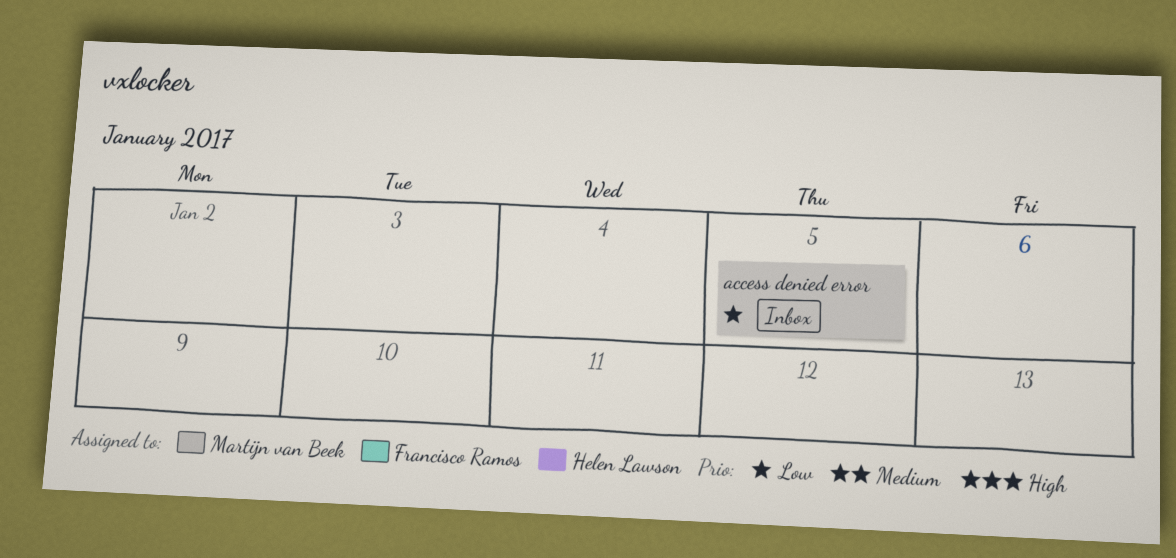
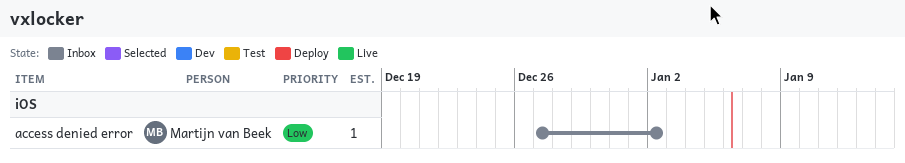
access denied error, due: Jan 5 -> Jan 2

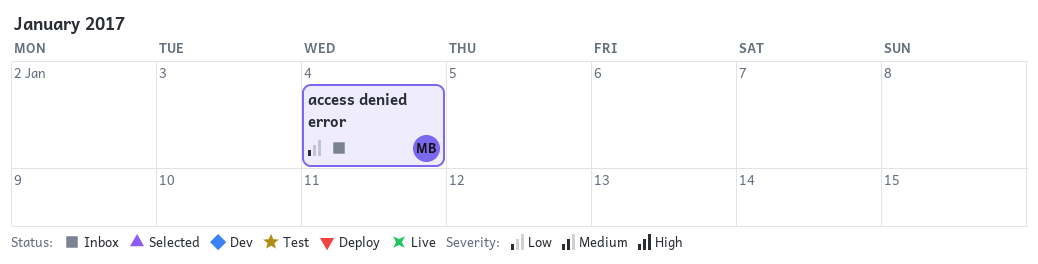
access denied error, due: Jan 2 -> Jan 4

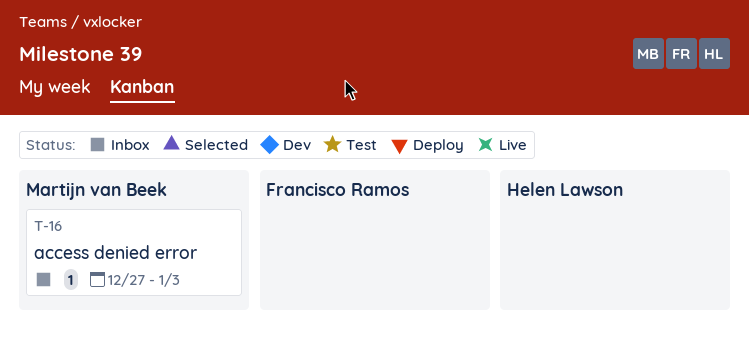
access denied error, due: Jan 4 -> Jan 3

